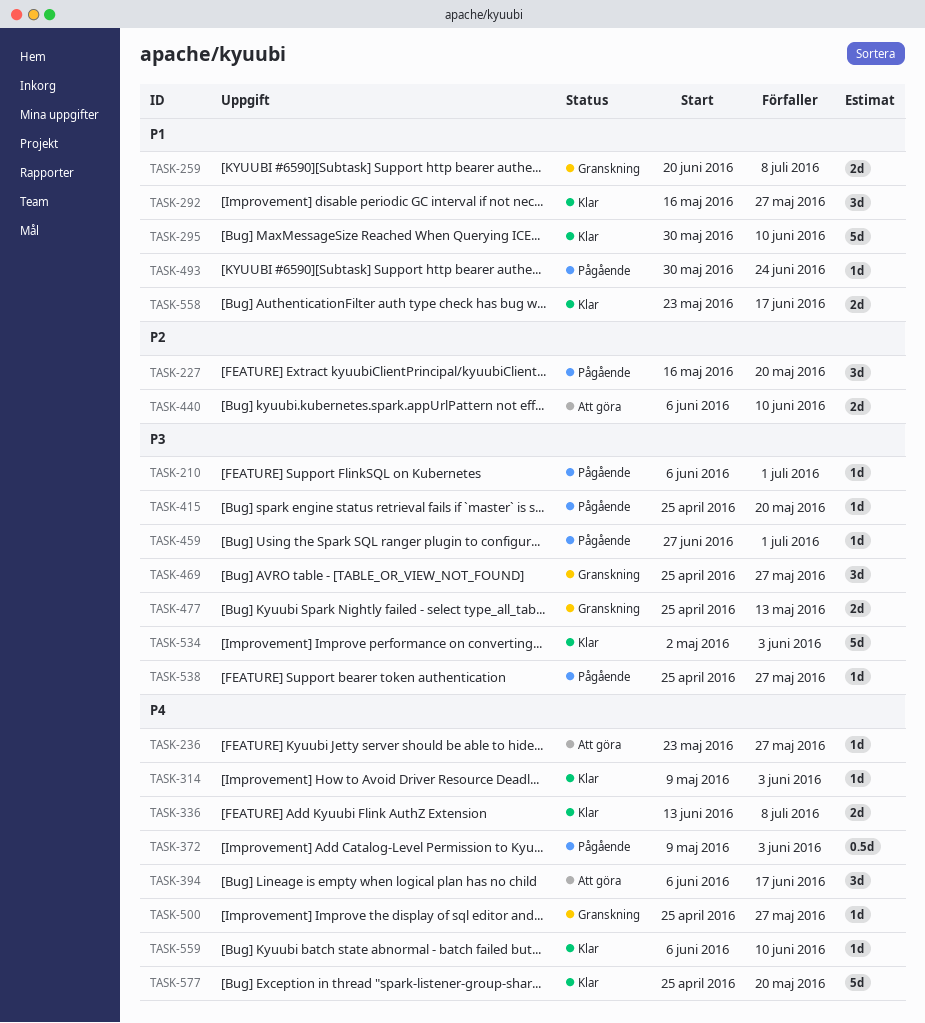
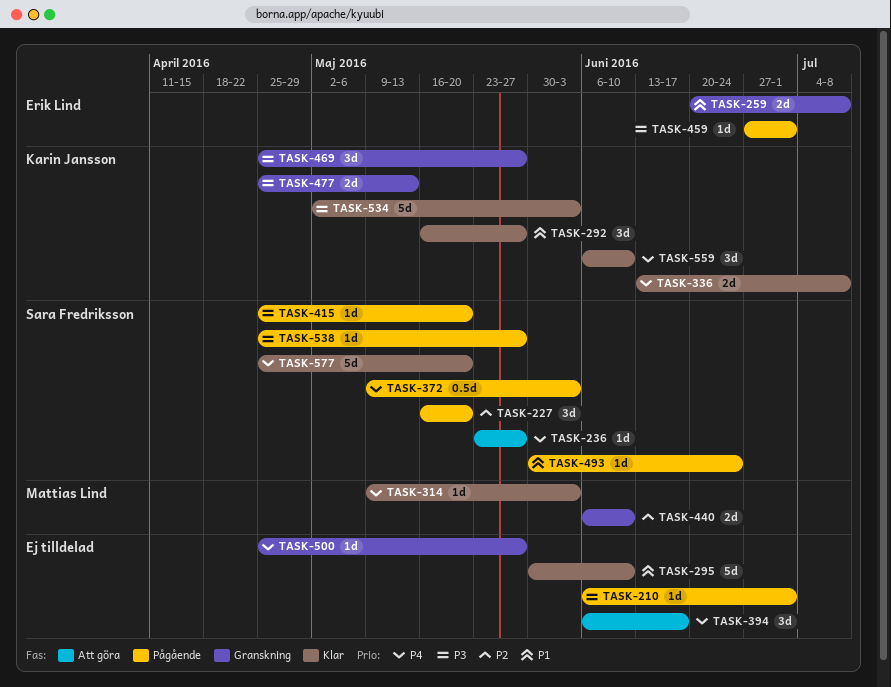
TASK-440, status: Att göra -> Granskning
TASK-558: present -> none
TASK-559, estimate: 1d -> 3d

